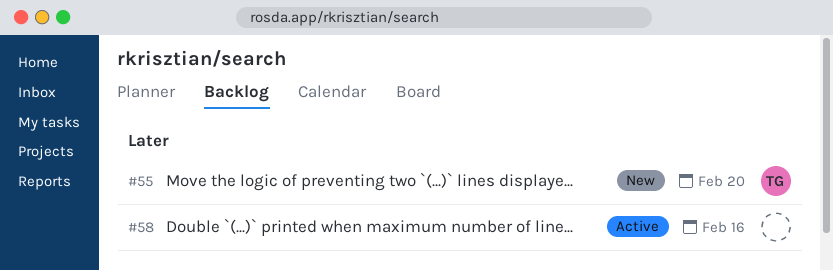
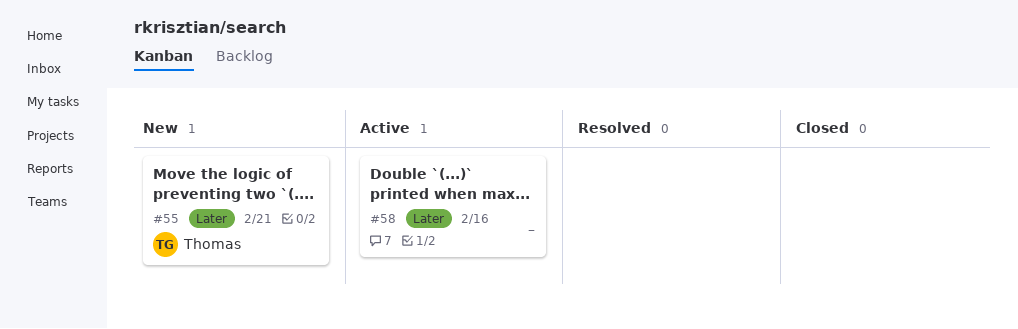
#55, due: Feb 20 -> Feb 21

